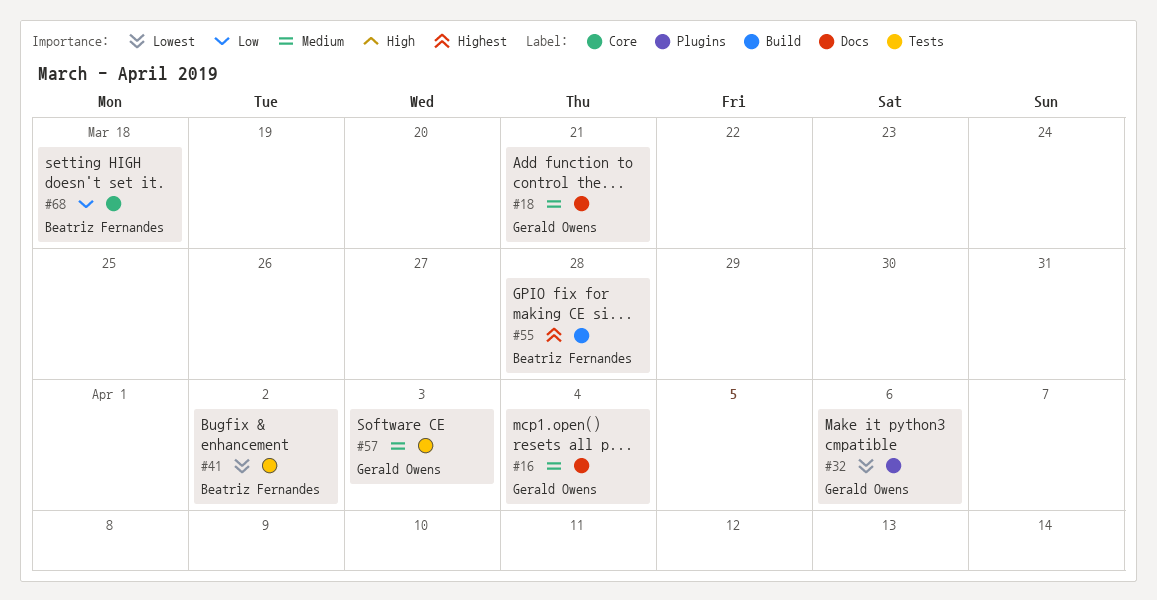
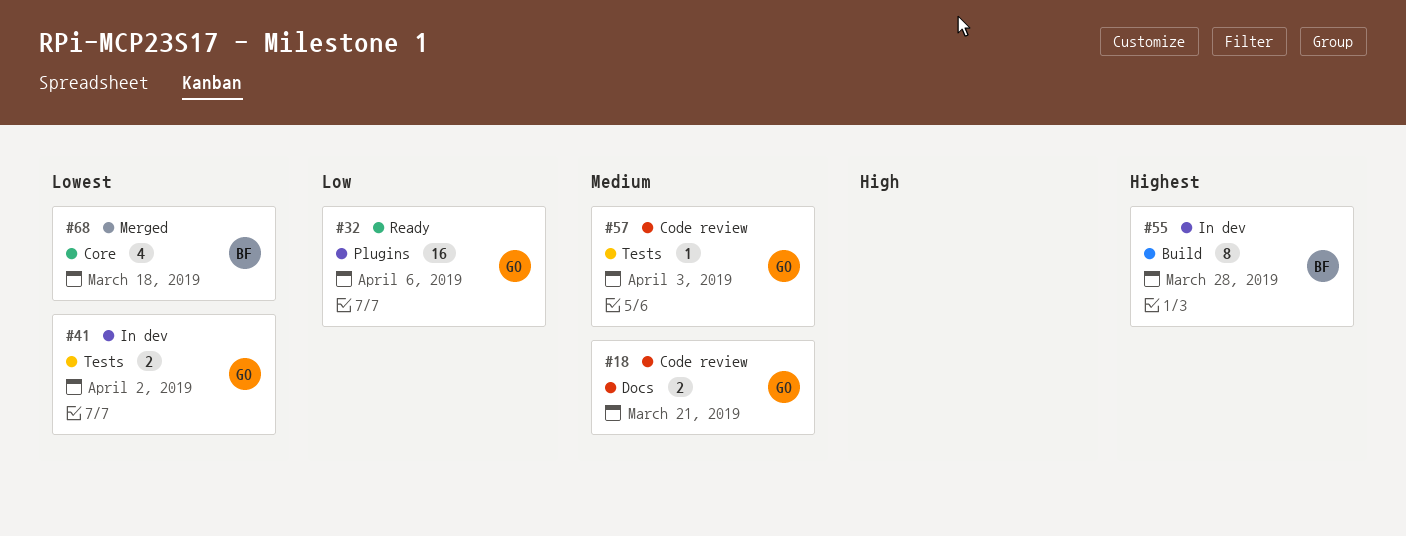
#16: present -> none
#32, priority: Lowest -> Low
#41, owner: Beatriz Fernandes -> Gerald Owens
#68, priority: Low -> Lowest

